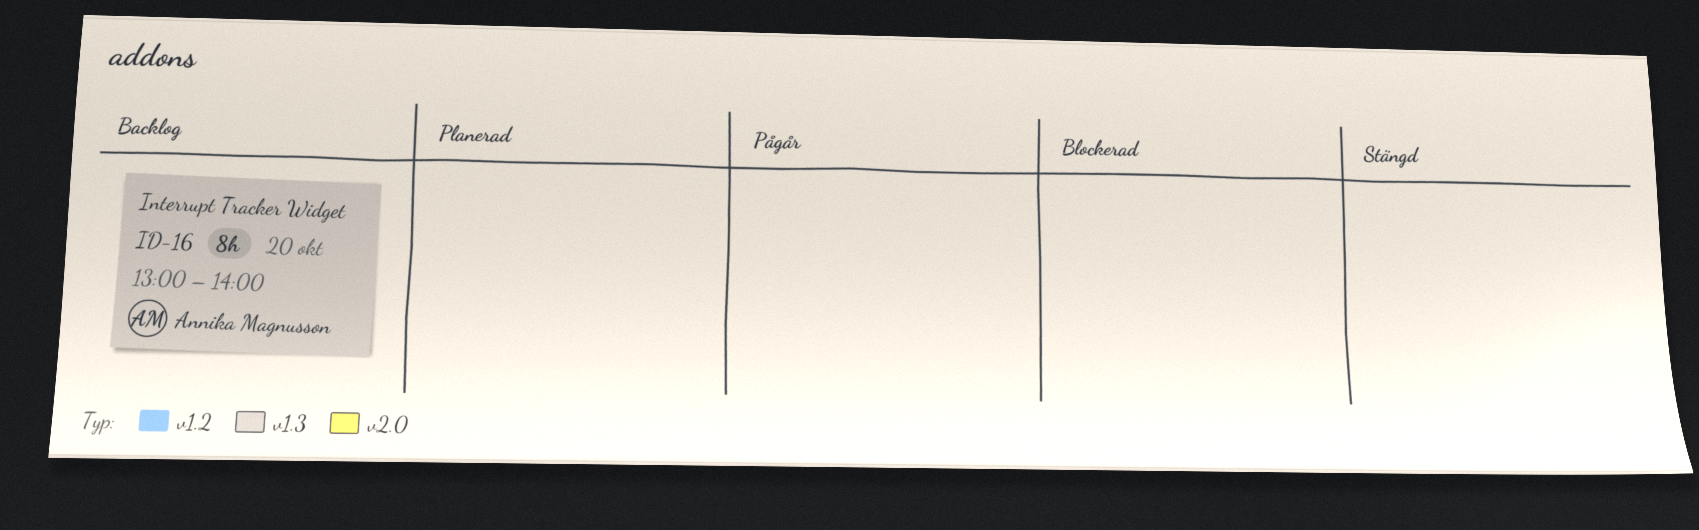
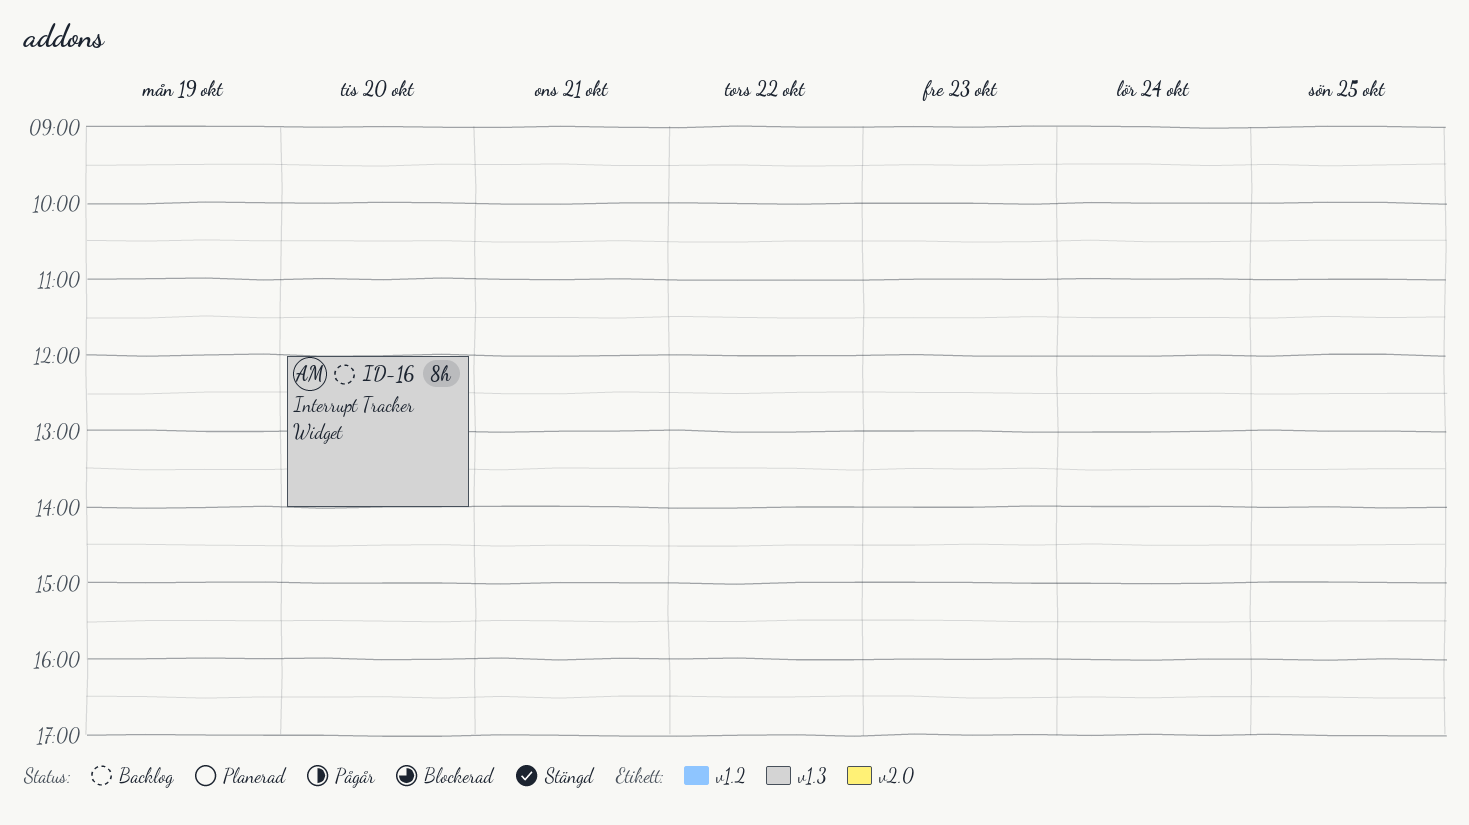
ID-16, begins: 13:00 -> 12:00

